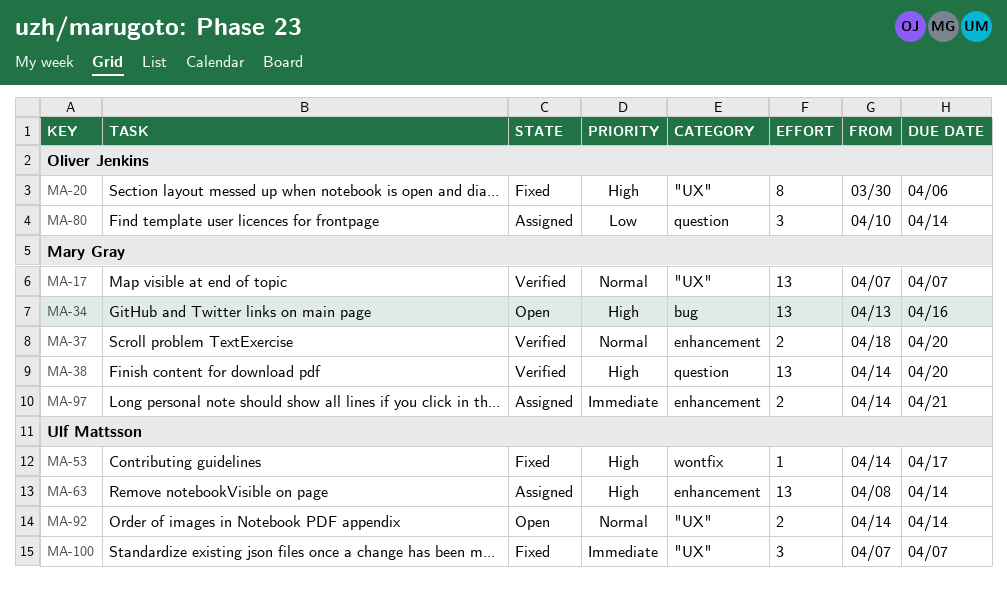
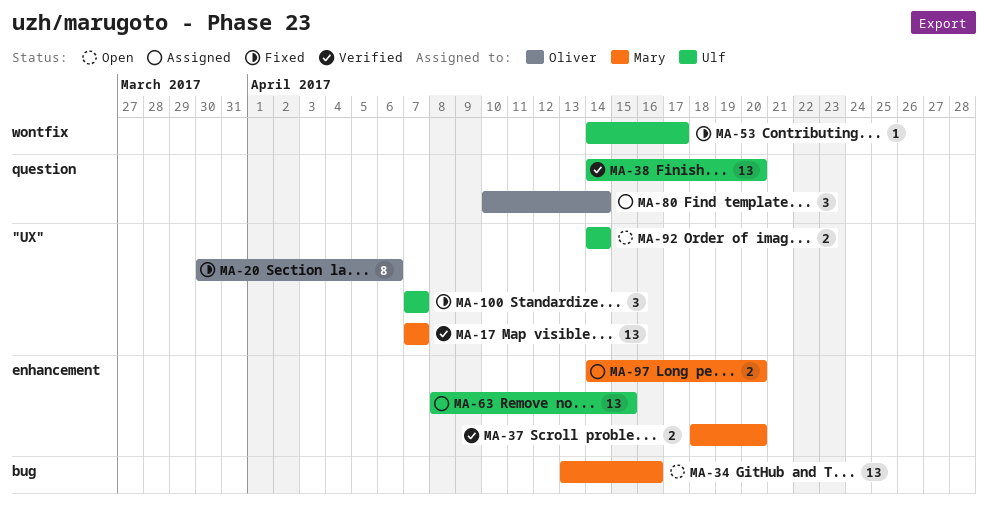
MA-38, owner: Mary Gray -> Ulf Mattsson
MA-63, due: Apr 14 -> Apr 15
MA-97, due: Apr 21 -> Apr 20

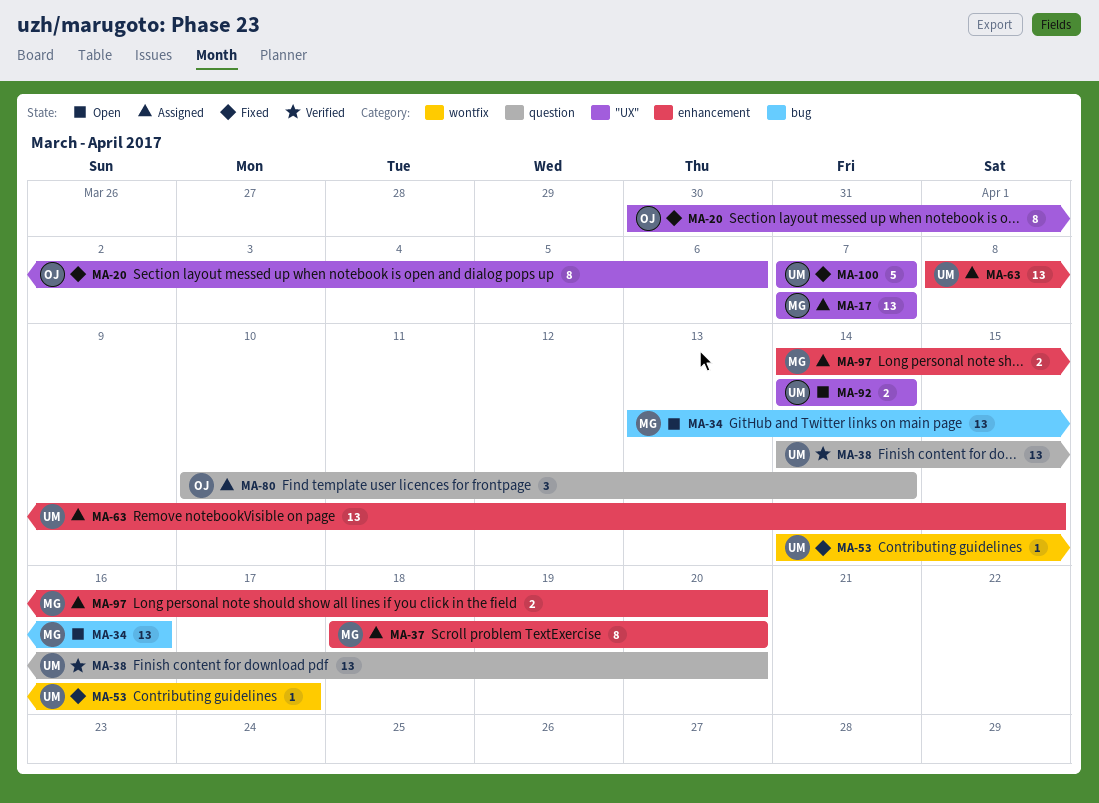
MA-17, status: Verified -> Assigned
MA-37, status: Verified -> Assigned
MA-37, estimate: 2 -> 8
MA-100, estimate: 3 -> 5

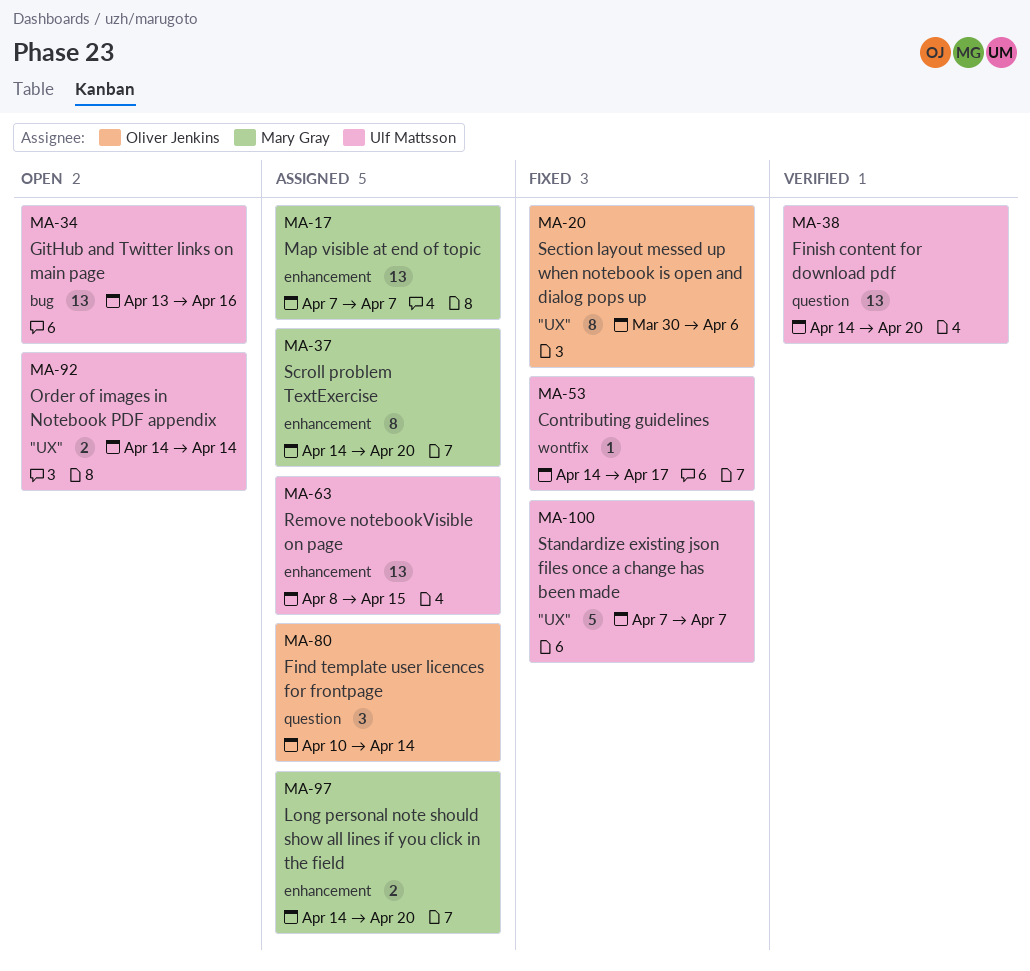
MA-17, label: "UX" -> enhancement
MA-34, owner: Mary Gray -> Ulf Mattsson
MA-37, start: Apr 18 -> Apr 14

